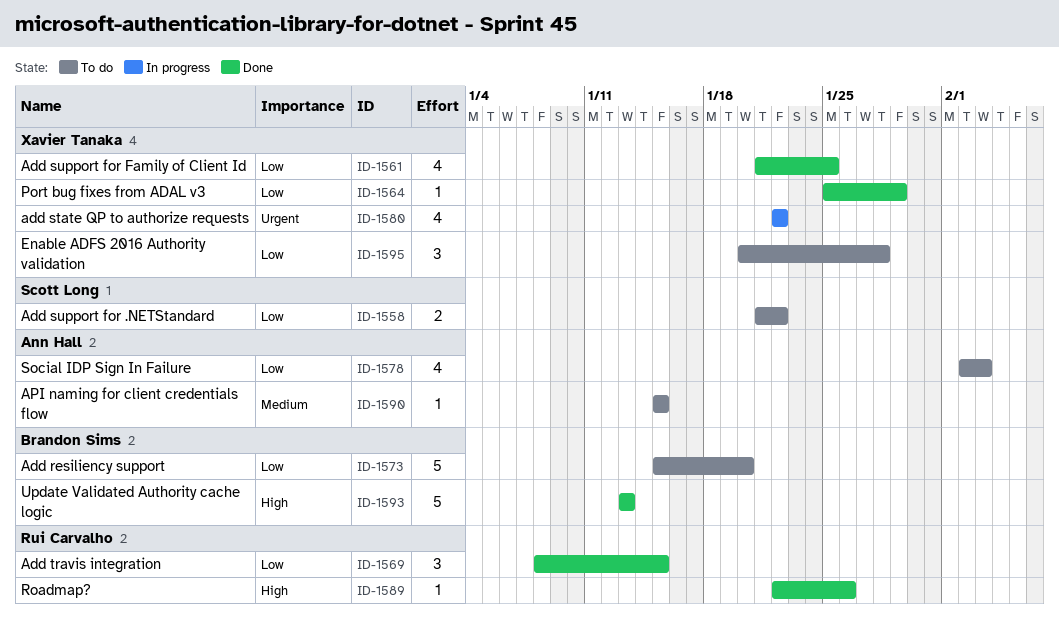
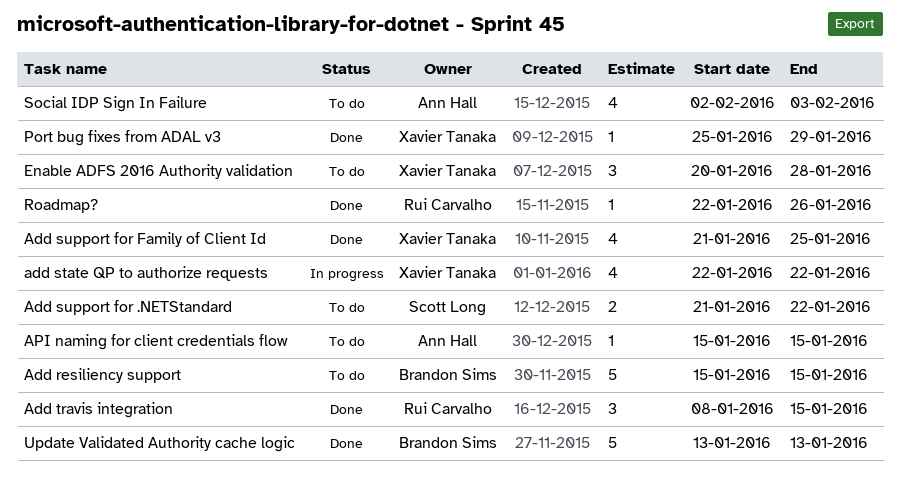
Add resiliency support, due: Jan 20 -> Jan 15

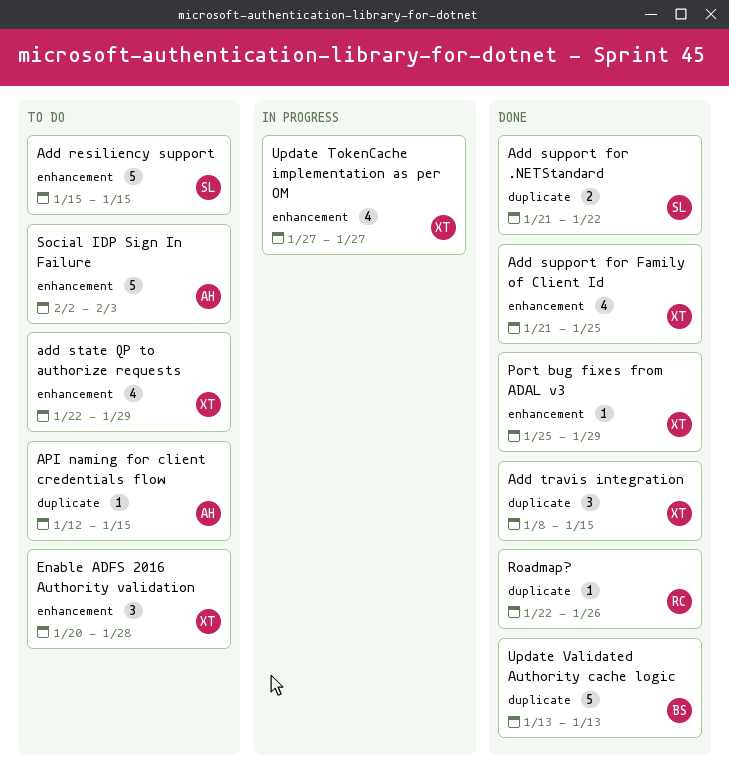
Add resiliency support, owner: Brandon Sims -> Scott Long
add state QP to authorize requests, status: In progress -> To do
add state QP to authorize requests, due: Jan 22 -> Jan 29
Add support for .NETStandard, status: To do -> Done
Add travis integration, owner: Rui Carvalho -> Xavier Tanaka
API naming for client credentials flow, start: Jan 15 -> Jan 12
Social IDP Sign In Failure, estimate: 4 -> 5
Update TokenCache implementation as per OM: none -> present

